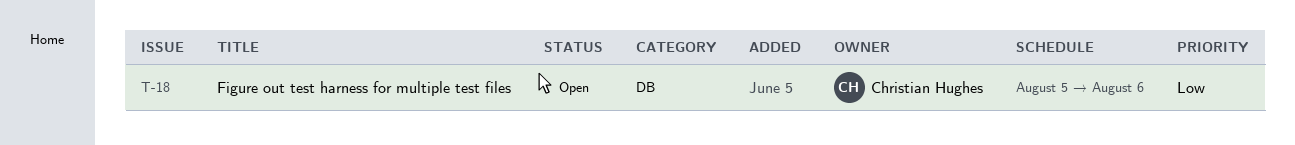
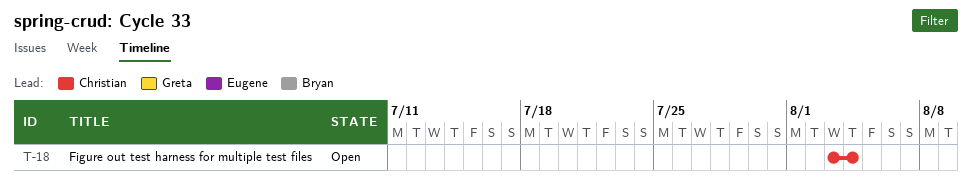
T-18, start: Aug 5 -> Aug 3
T-18, due: Aug 6 -> Aug 4

